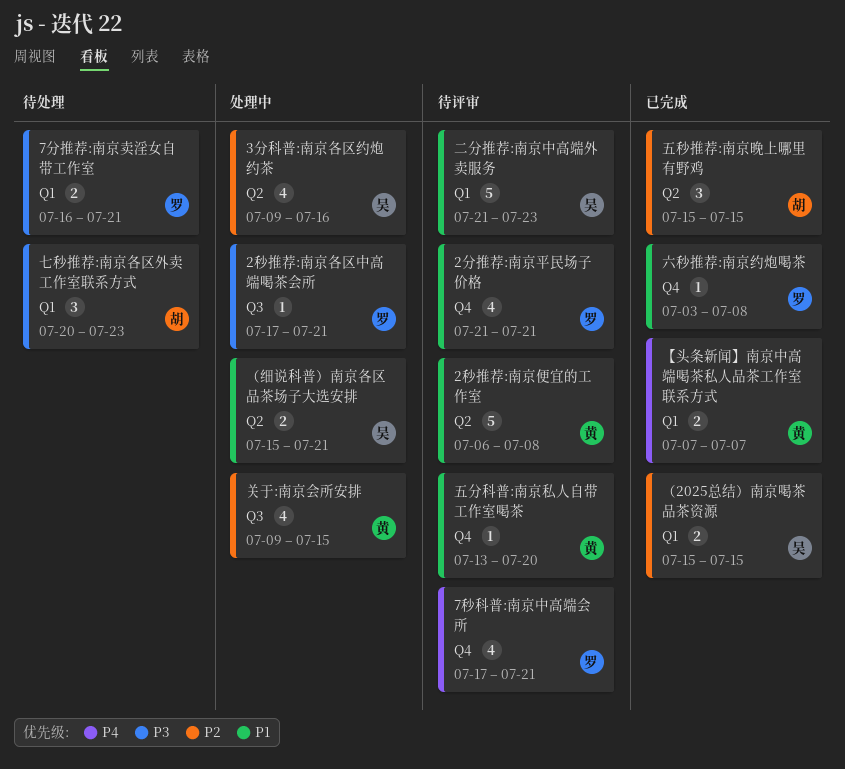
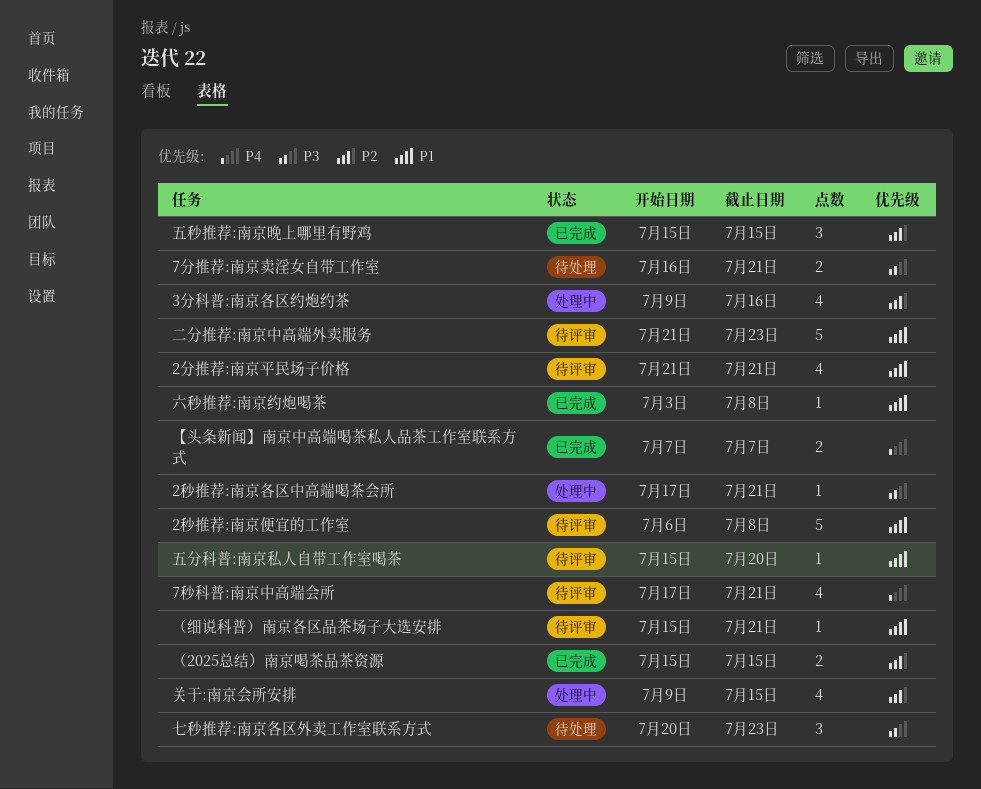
五分科普:南京私人自带工作室喝茶, start: Jul 13 -> Jul 15
（细说科普）南京各区品茶场子大选安排, status: 处理中 -> 待评审
（细说科普）南京各区品茶场子大选安排, estimate: 2 -> 1

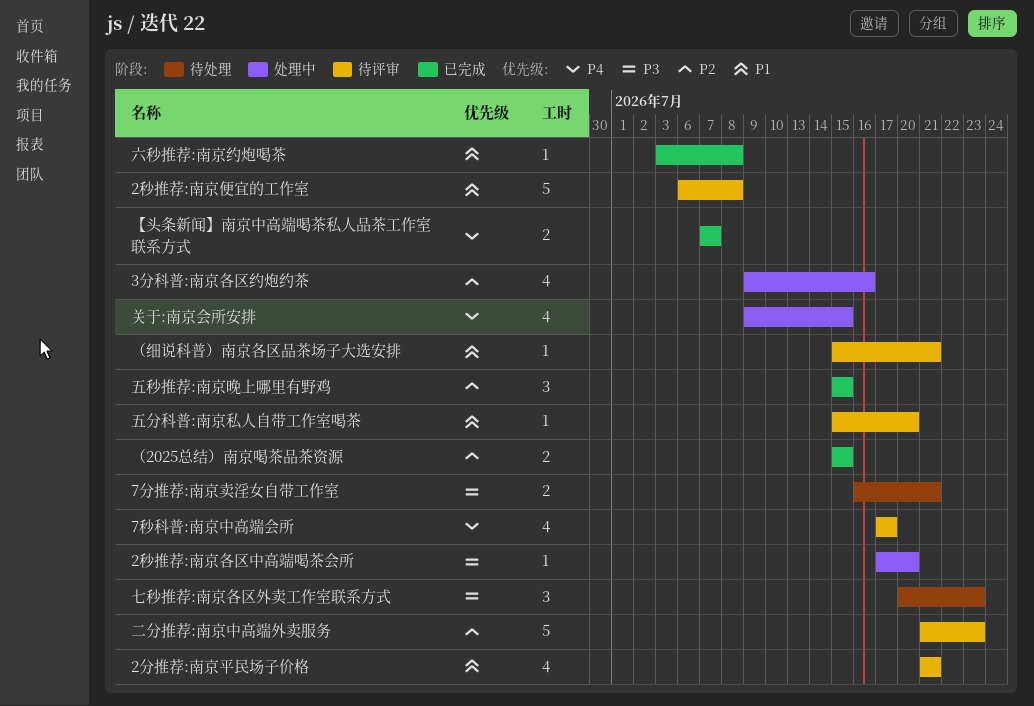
2秒推荐:南京各区中高端喝茶会所, due: Jul 21 -> Jul 20
7秒科普:南京中高端会所, due: Jul 21 -> Jul 17
二分推荐:南京中高端外卖服务, priority: P1 -> P2
关于:南京会所安排, priority: P2 -> P4

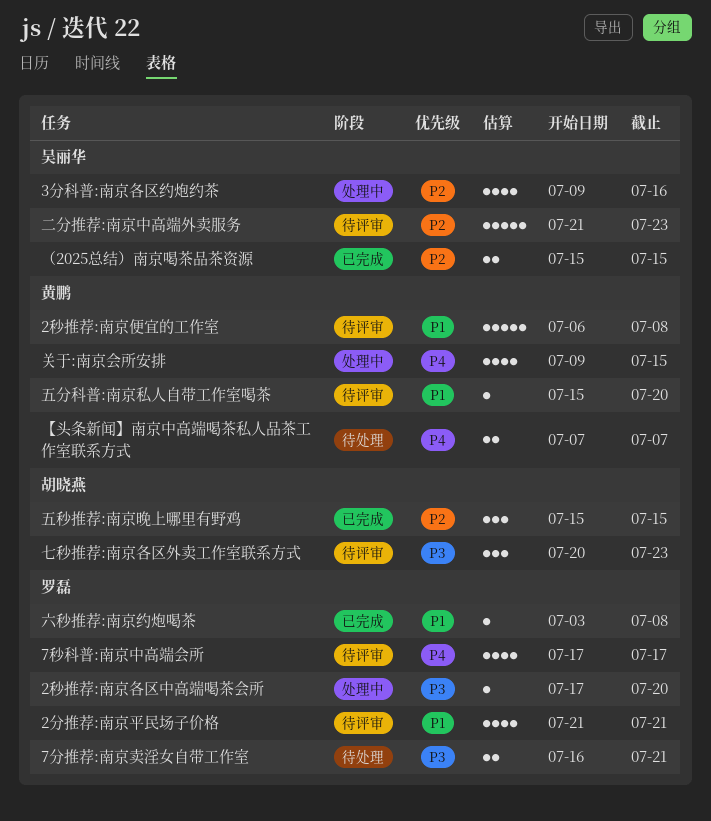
【头条新闻】南京中高端喝茶私人品茶工作室联系方式, status: 已完成 -> 待处理
七秒推荐:南京各区外卖工作室联系方式, status: 待处理 -> 待评审
（细说科普）南京各区品茶场子大选安排: present -> none

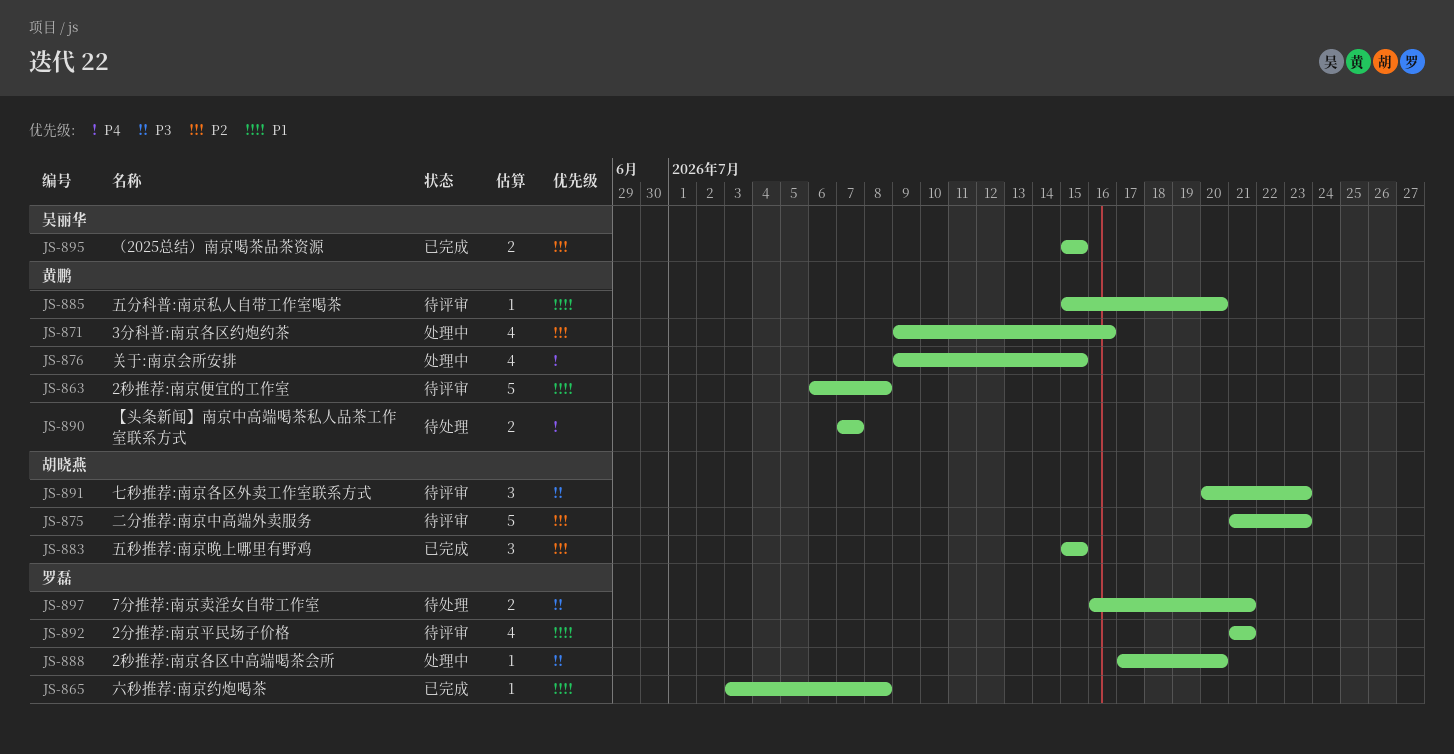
3分科普:南京各区约炮约茶, owner: 吴丽华 -> 黄鹏
7秒科普:南京中高端会所: present -> none
二分推荐:南京中高端外卖服务, owner: 吴丽华 -> 胡晓燕

